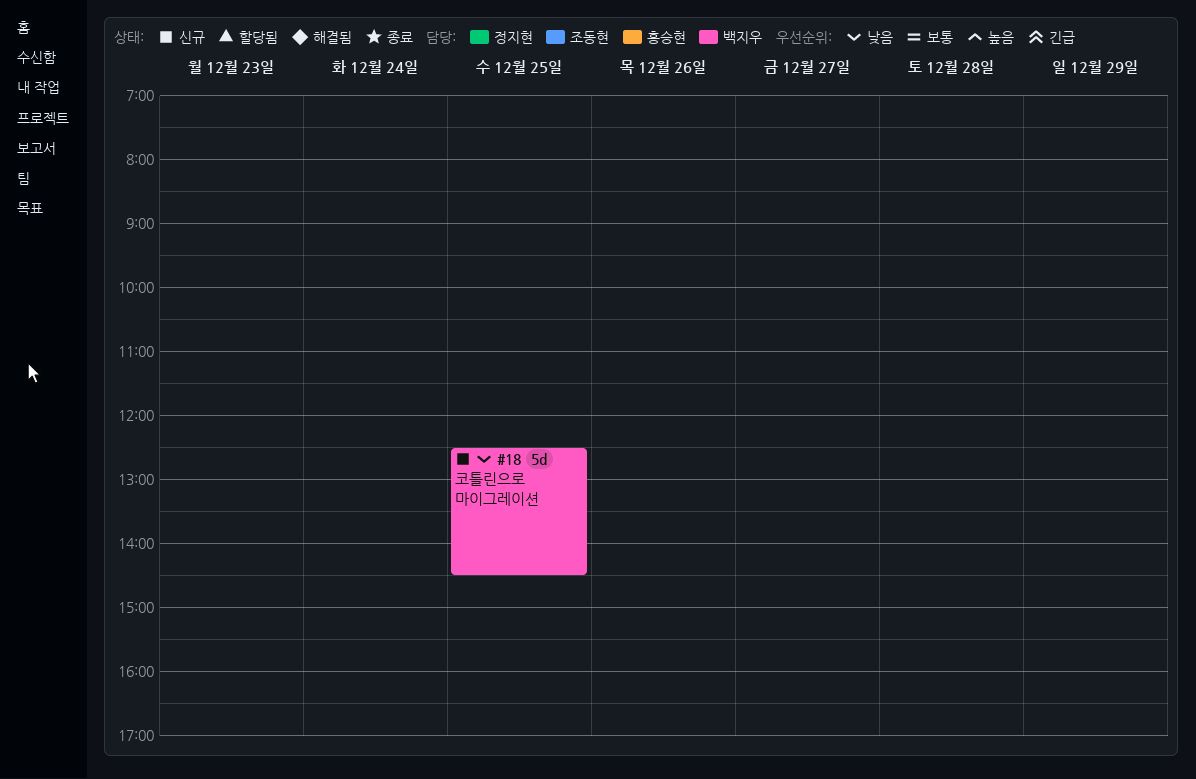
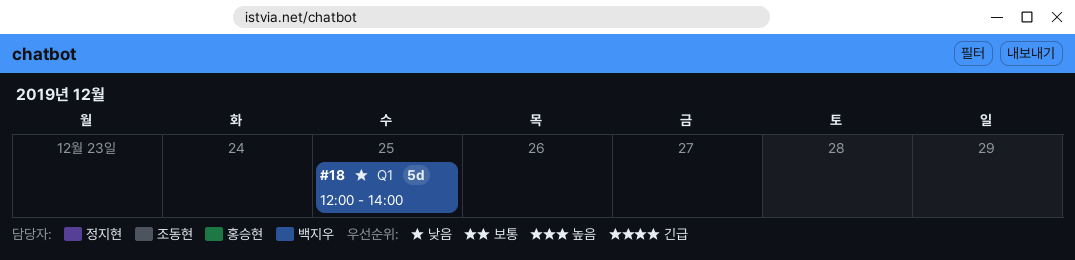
#18, begins: 12:30 -> 12:00
#18, ends: 14:30 -> 14:00

